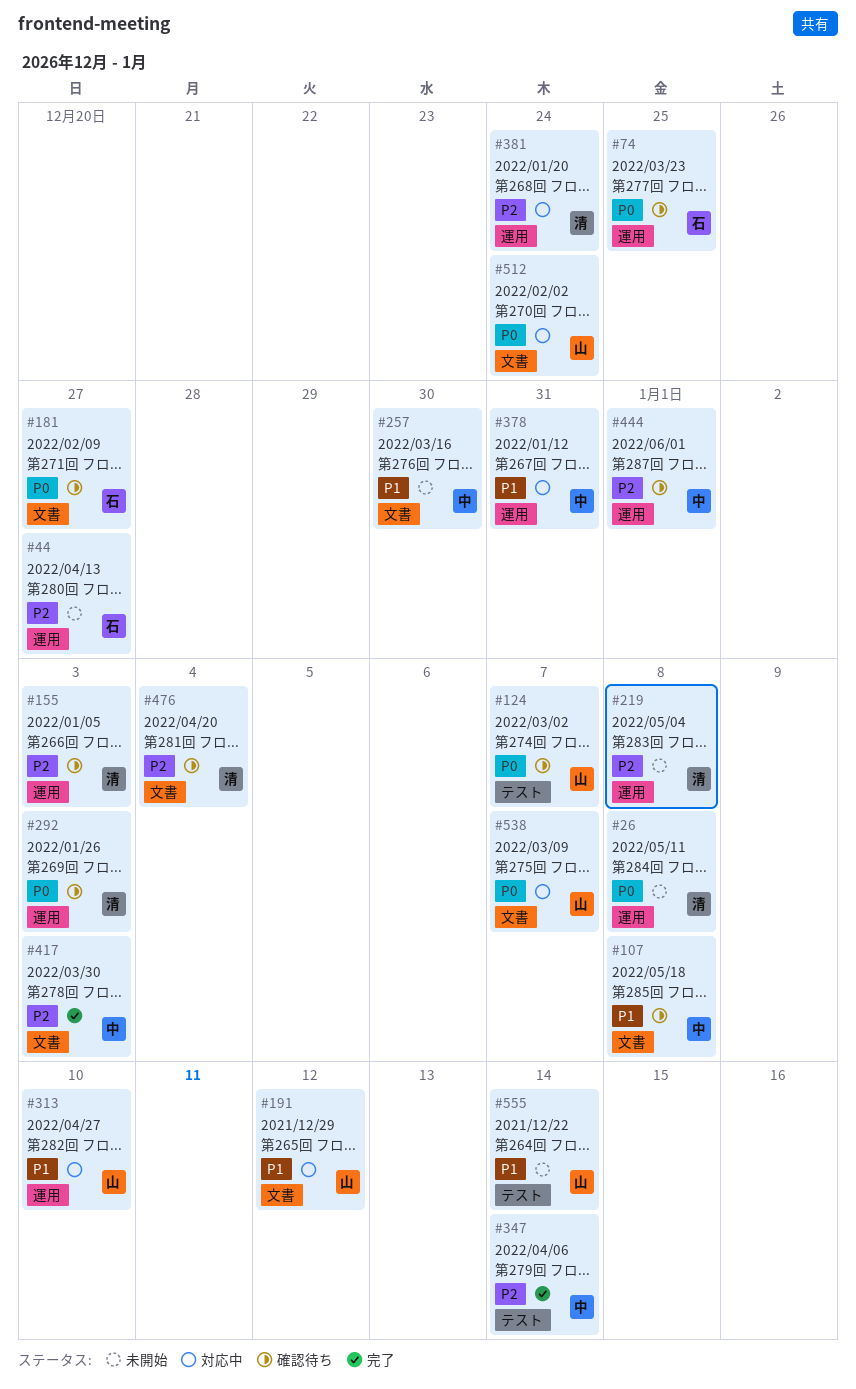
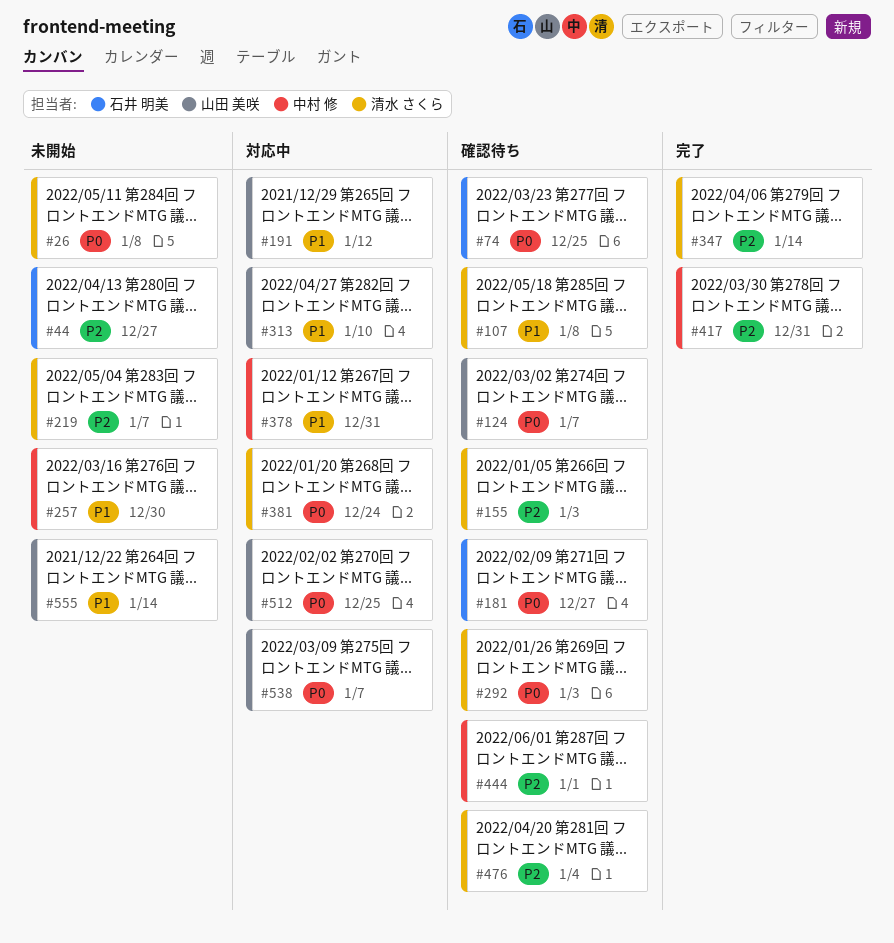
#107, owner: 中村 修 -> 清水 さくら
#219, due: Jan 8 -> Jan 7
#347, owner: 中村 修 -> 清水 さくら
#381, priority: P2 -> P0
#417, due: Jan 3 -> Dec 31
#512, due: Dec 24 -> Dec 25

